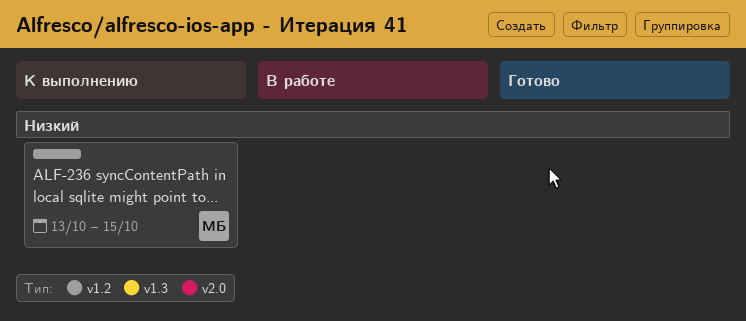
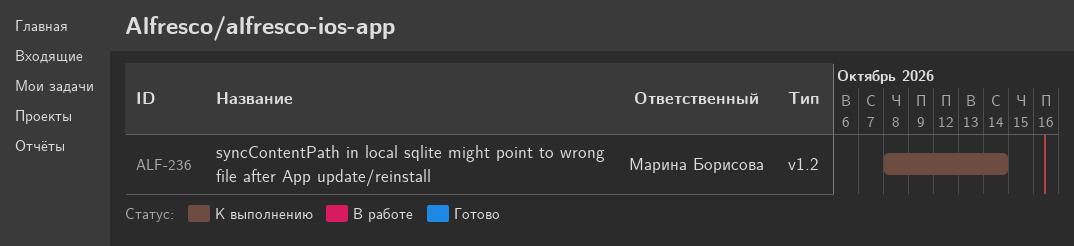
ALF-236, start: Oct 13 -> Oct 8
ALF-236, due: Oct 15 -> Oct 14

